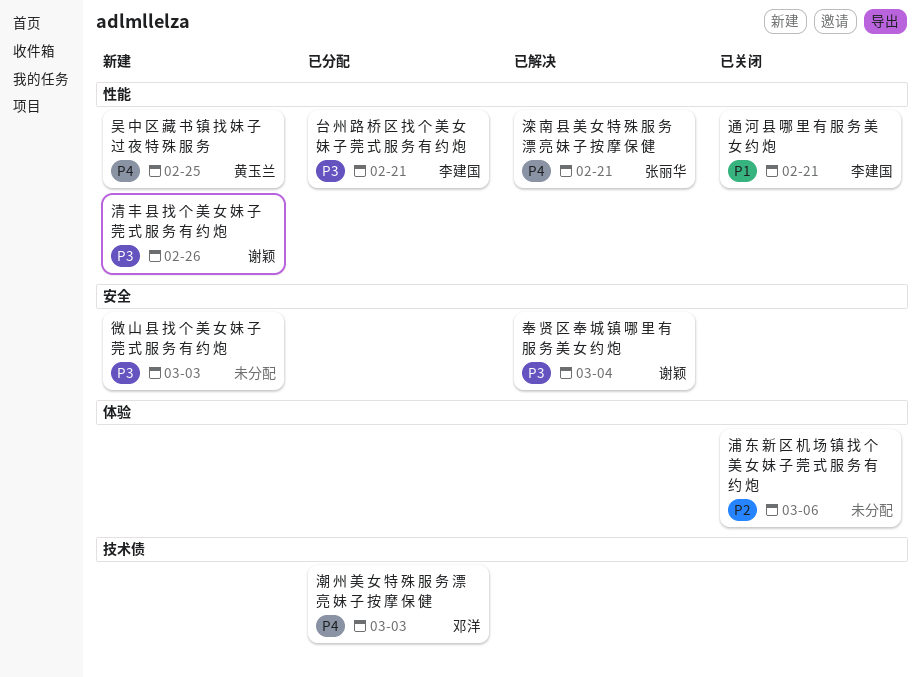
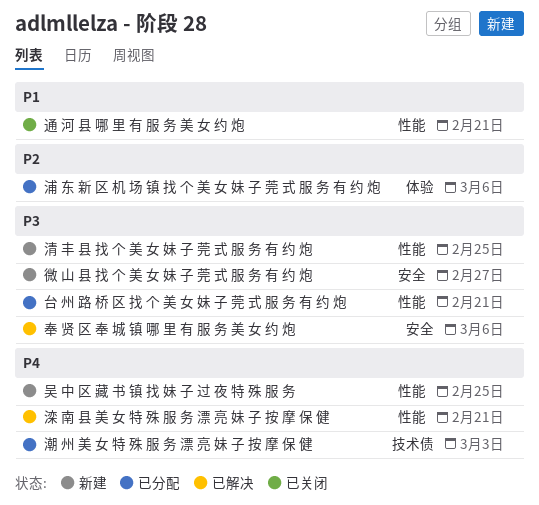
奉 贤 区 奉 城 镇 哪 里 有 服 务 美 女 约 炮, due: Mar 4 -> Mar 6
微 山 县 找 个 美 女 妹 子 莞 式 服 务 有 约 炮, due: Mar 3 -> Feb 27
浦 东 新 区 机 场 镇 找 个 美 女 妹 子 莞 式 服 务 有 约 炮, status: 已关闭 -> 已分配
清 丰 县 找 个 美 女 妹 子 莞 式 服 务 有 约 炮, due: Feb 26 -> Feb 25

